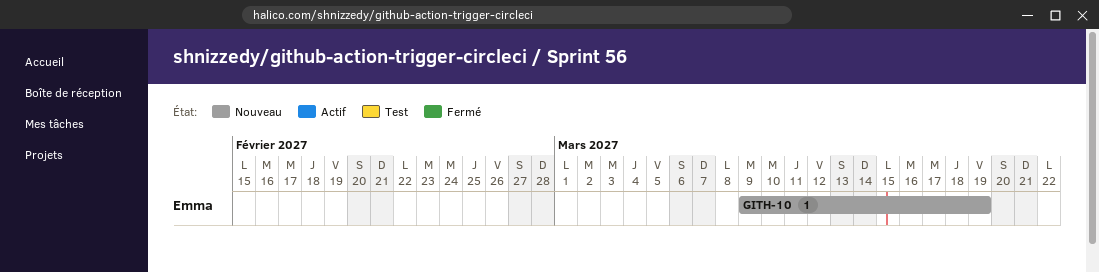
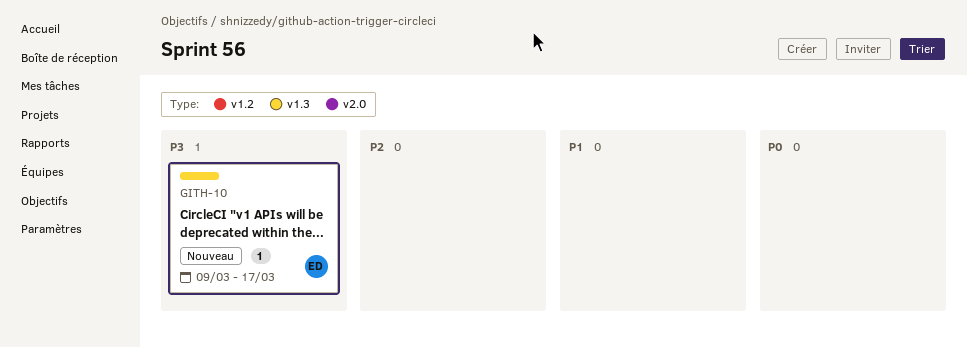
GITH-10, due: Mar 19 -> Mar 17

